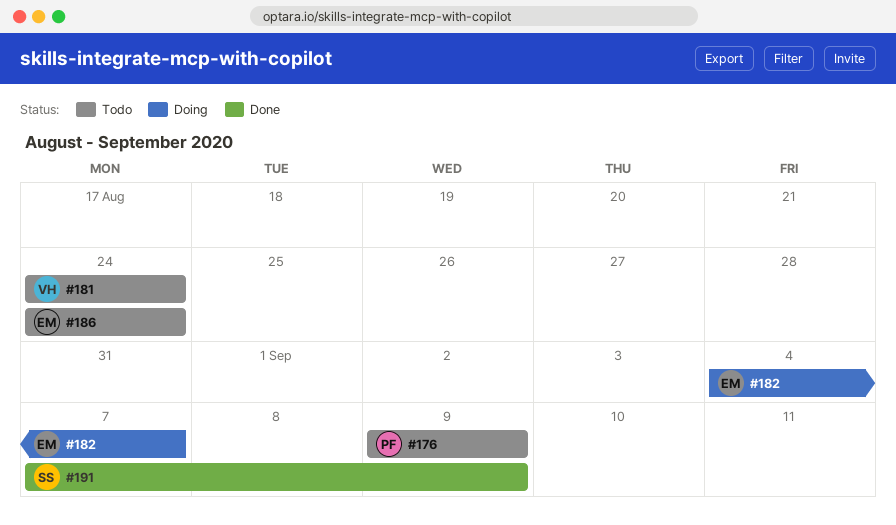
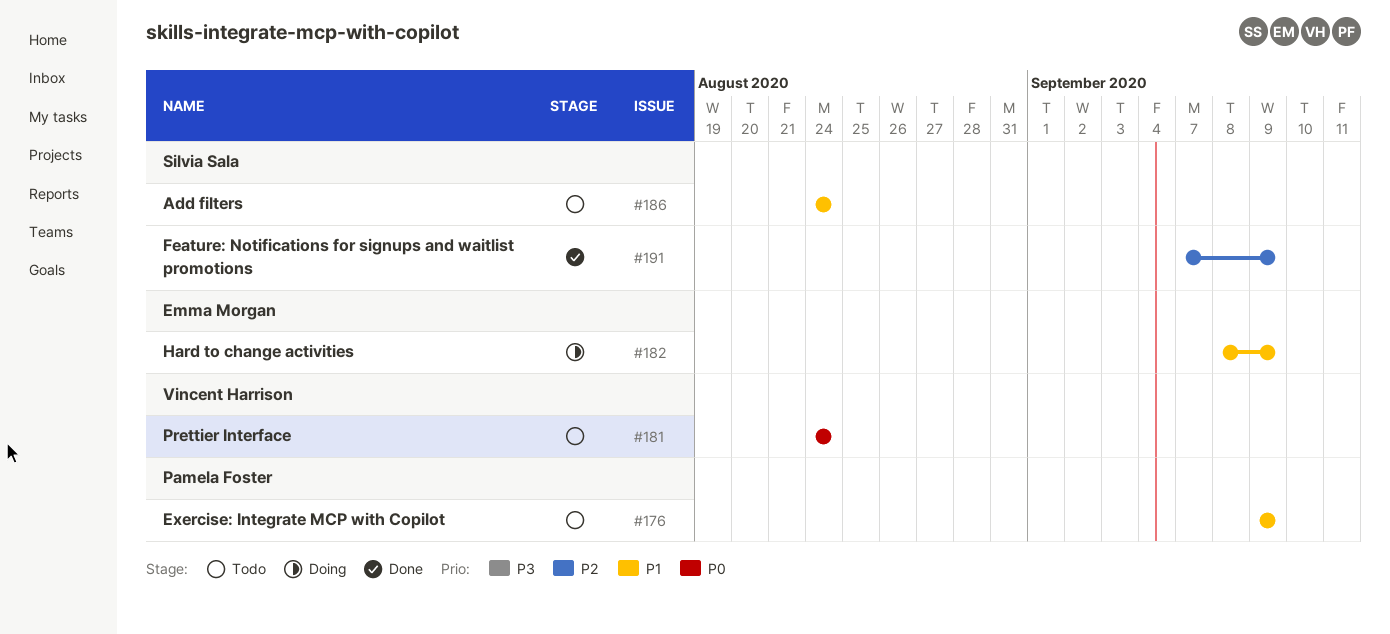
#182, start: Sep 4 -> Sep 8
#182, due: Sep 7 -> Sep 9
#186, owner: Emma Morgan -> Silvia Sala

